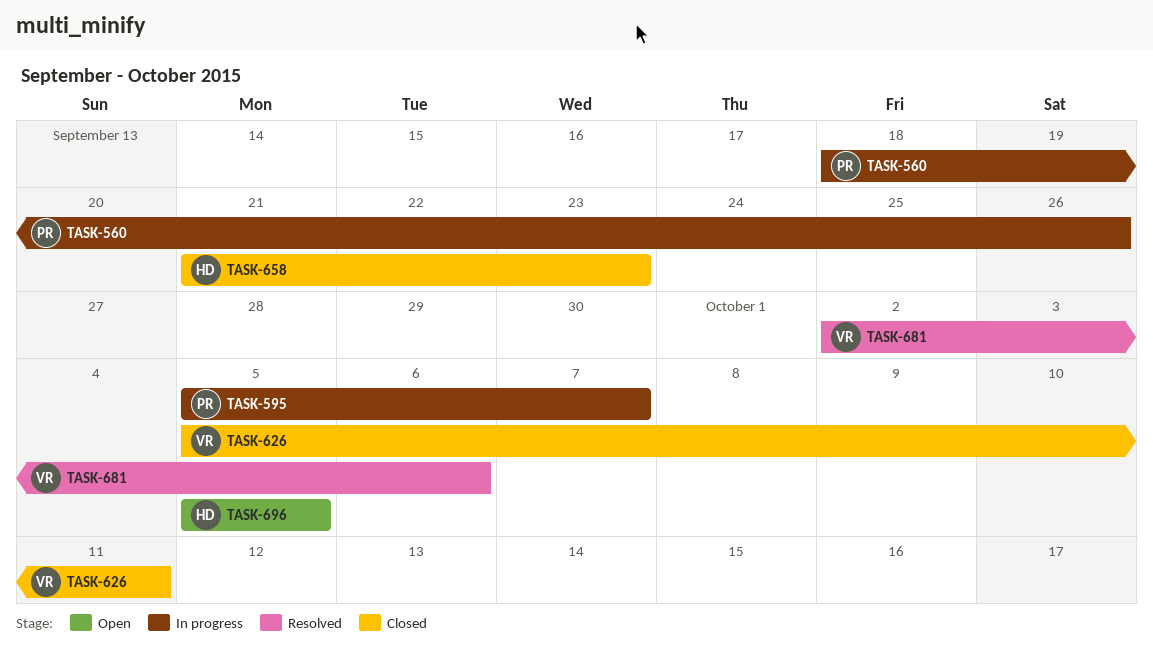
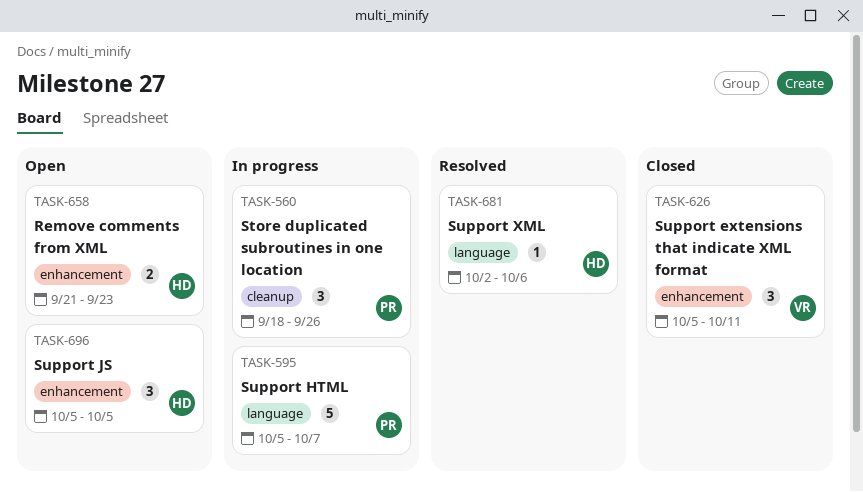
TASK-658, status: Closed -> Open
TASK-681, owner: VR -> HD

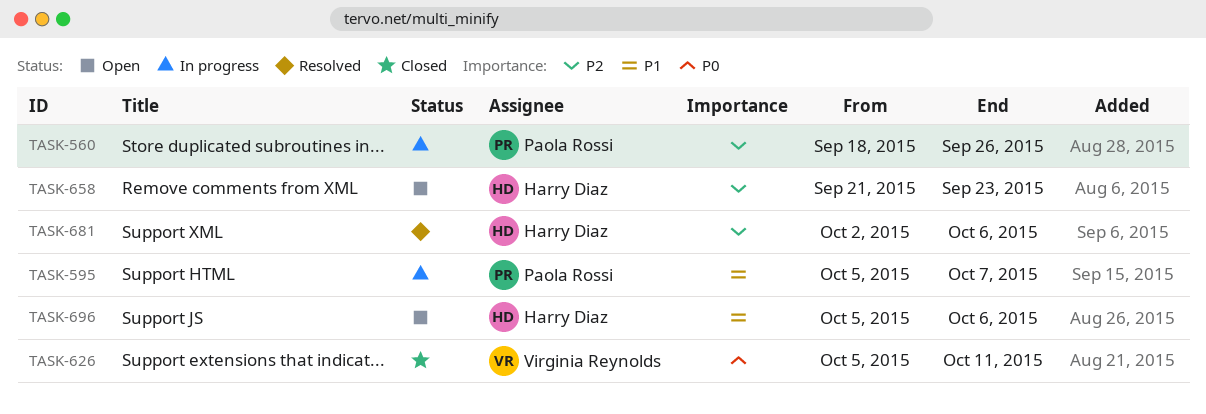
TASK-696, due: Oct 5 -> Oct 6

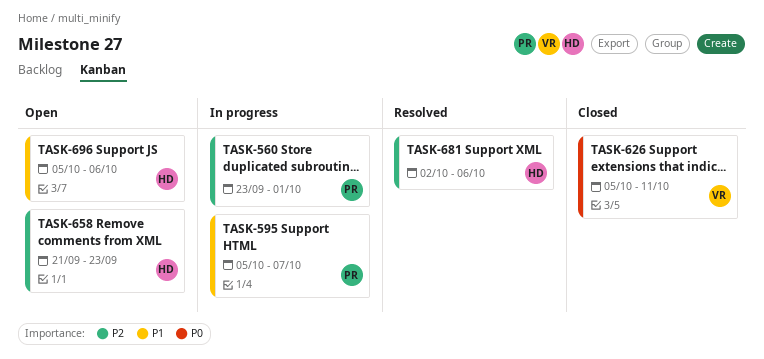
TASK-560, start: Sep 18 -> Sep 23
TASK-560, due: Sep 26 -> Oct 1

